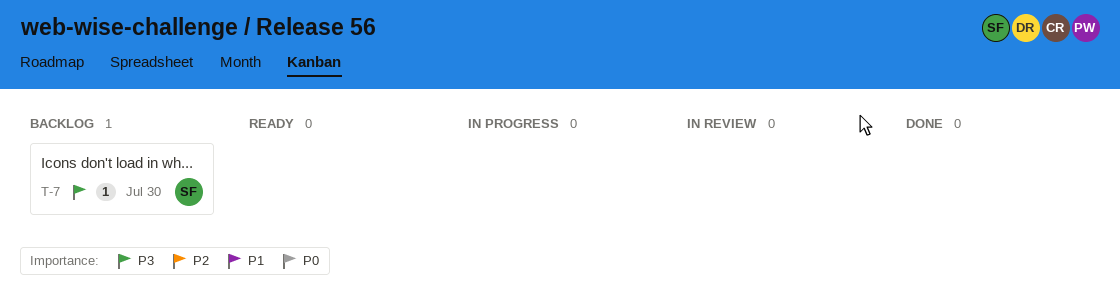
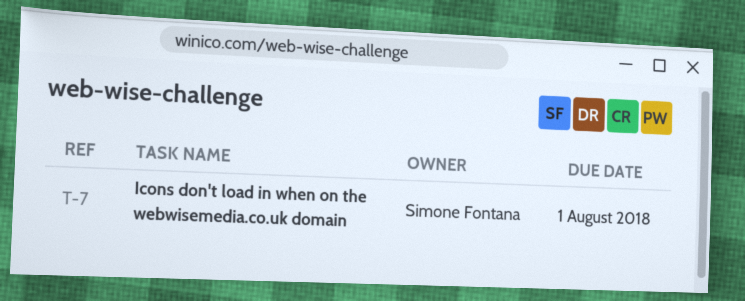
T-7, due: Jul 30 -> Aug 1

